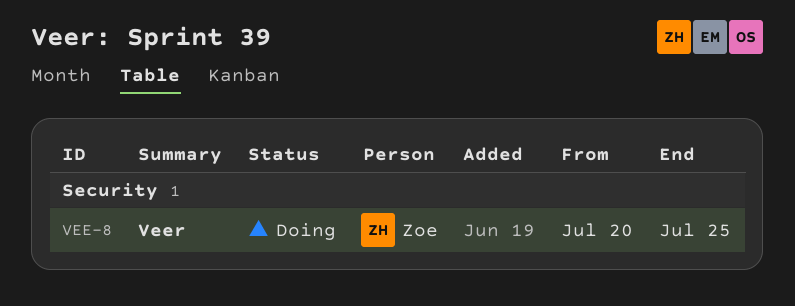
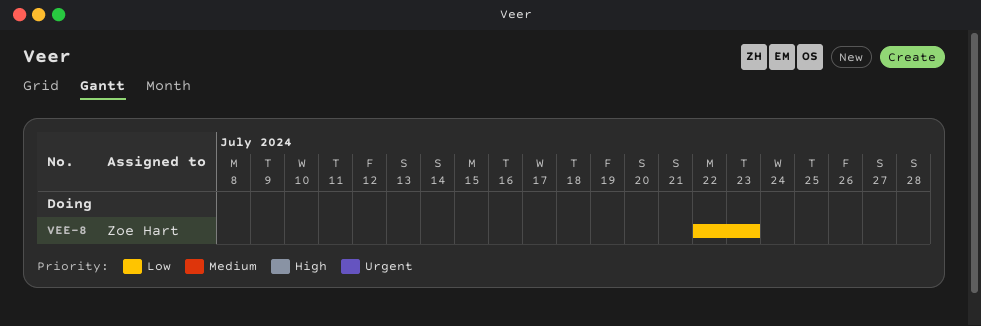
VEE-8, start: Jul 20 -> Jul 22
VEE-8, due: Jul 25 -> Jul 23

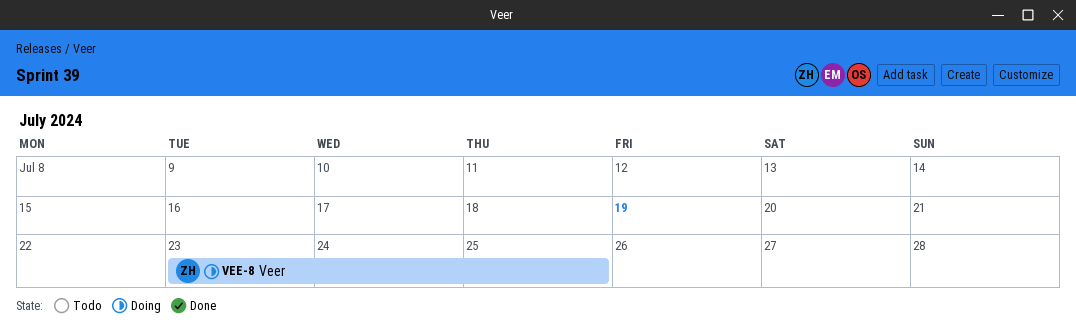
VEE-8, start: Jul 22 -> Jul 23
VEE-8, due: Jul 23 -> Jul 25

